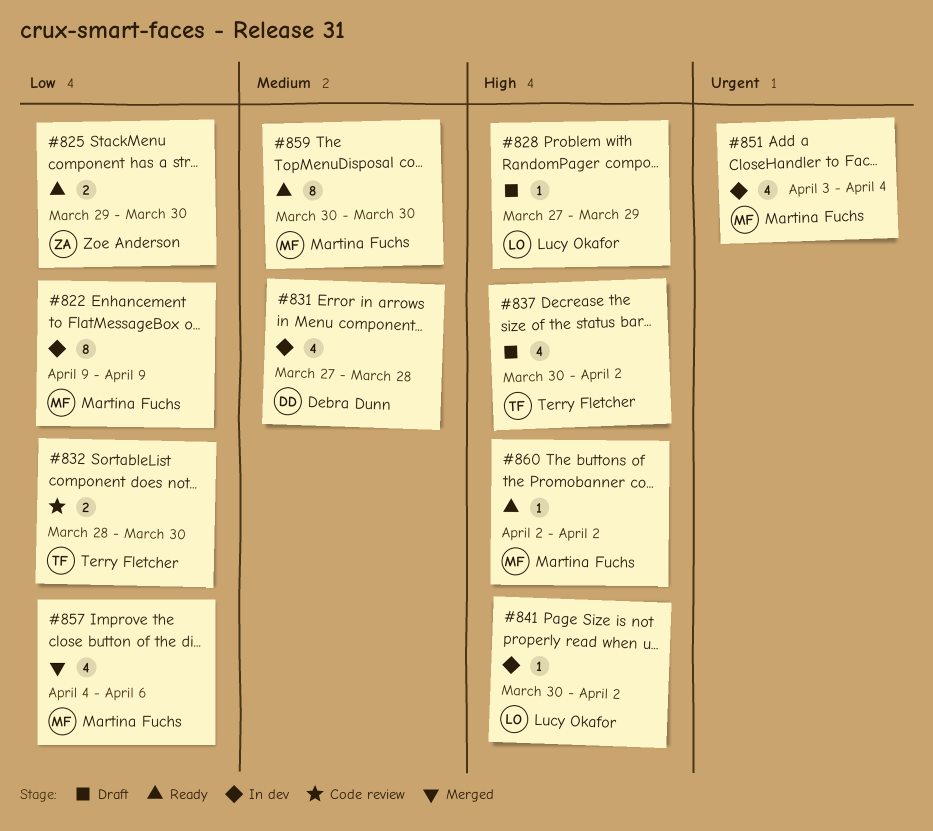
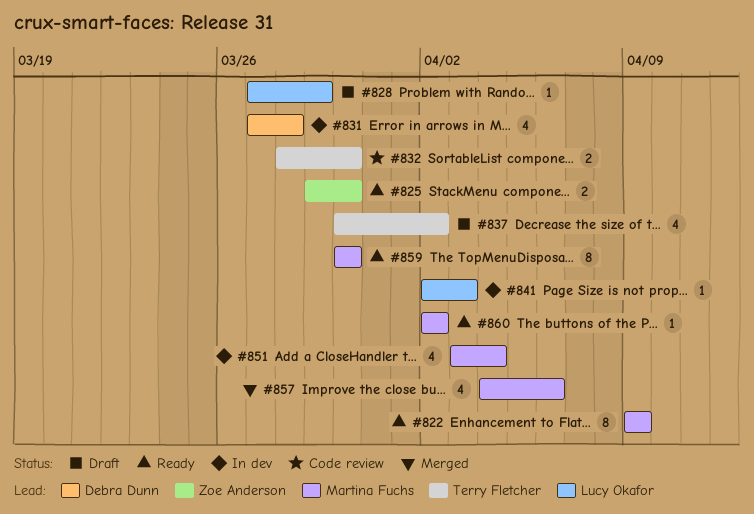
#822, status: In dev -> Ready
#841, start: Mar 30 -> Apr 2
#841, due: Apr 2 -> Apr 3

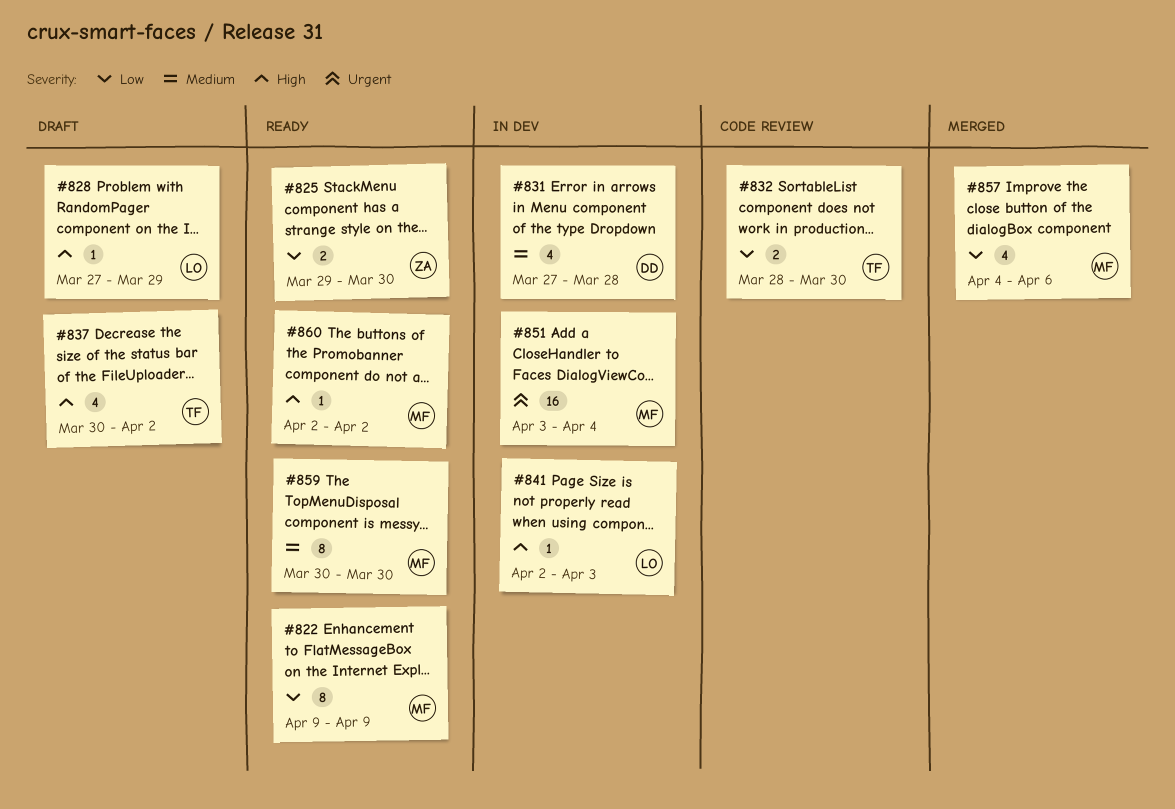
#851, estimate: 4 -> 16

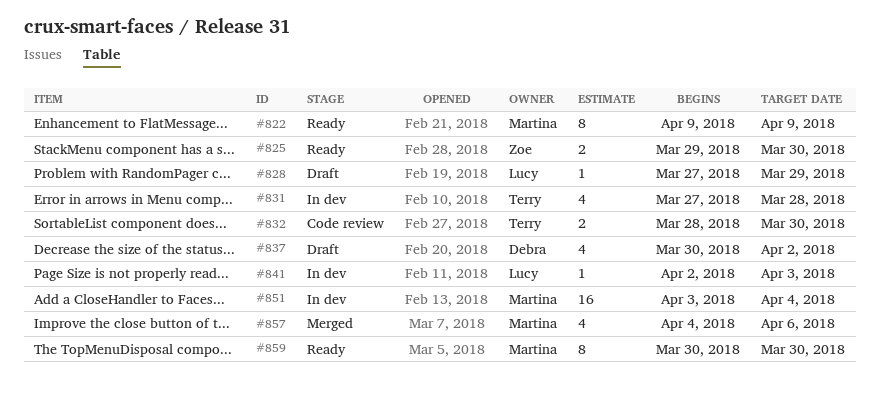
#831, owner: Debra -> Terry
#837, owner: Terry -> Debra
#860: present -> none

